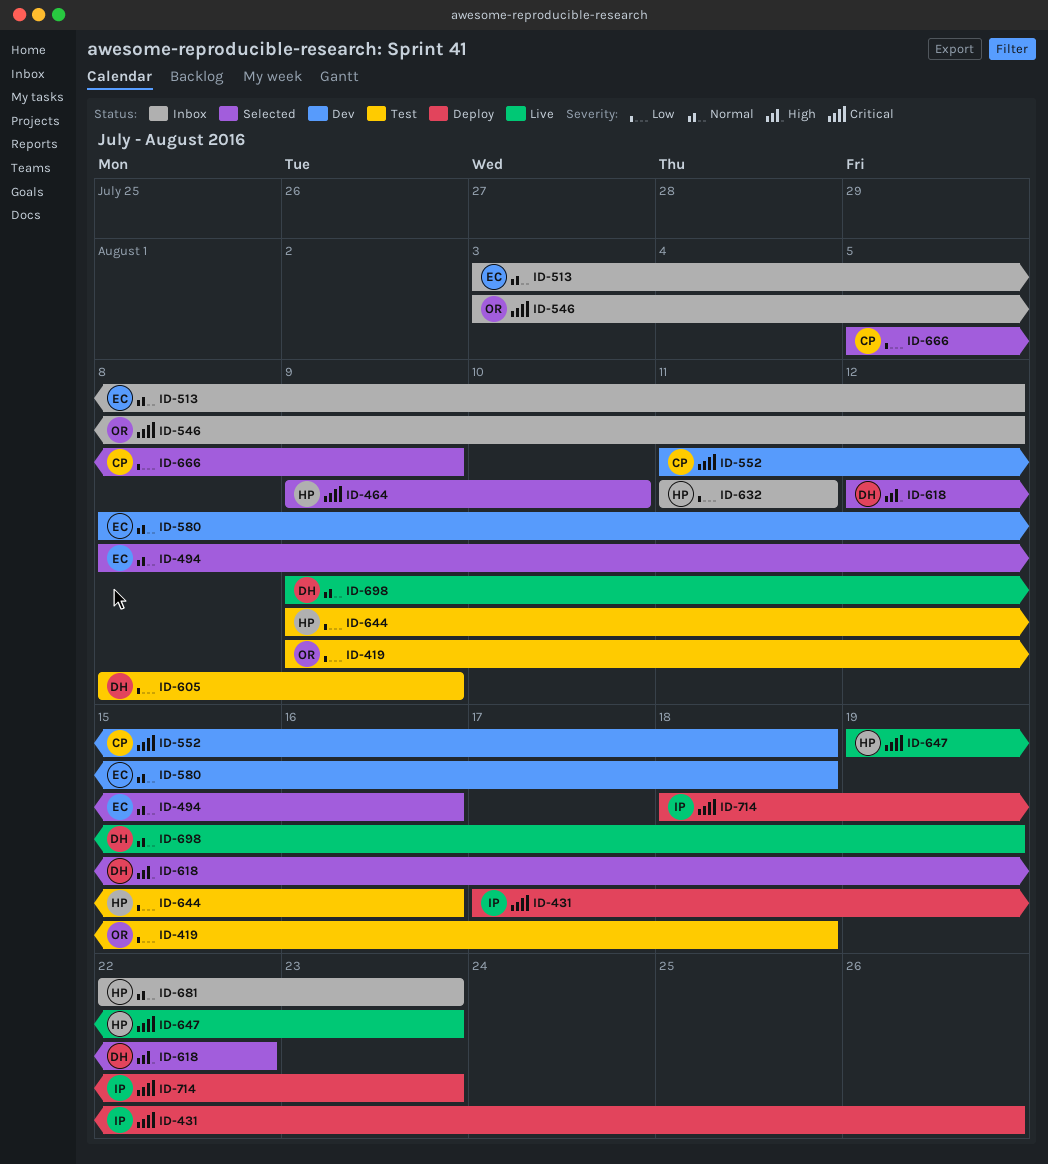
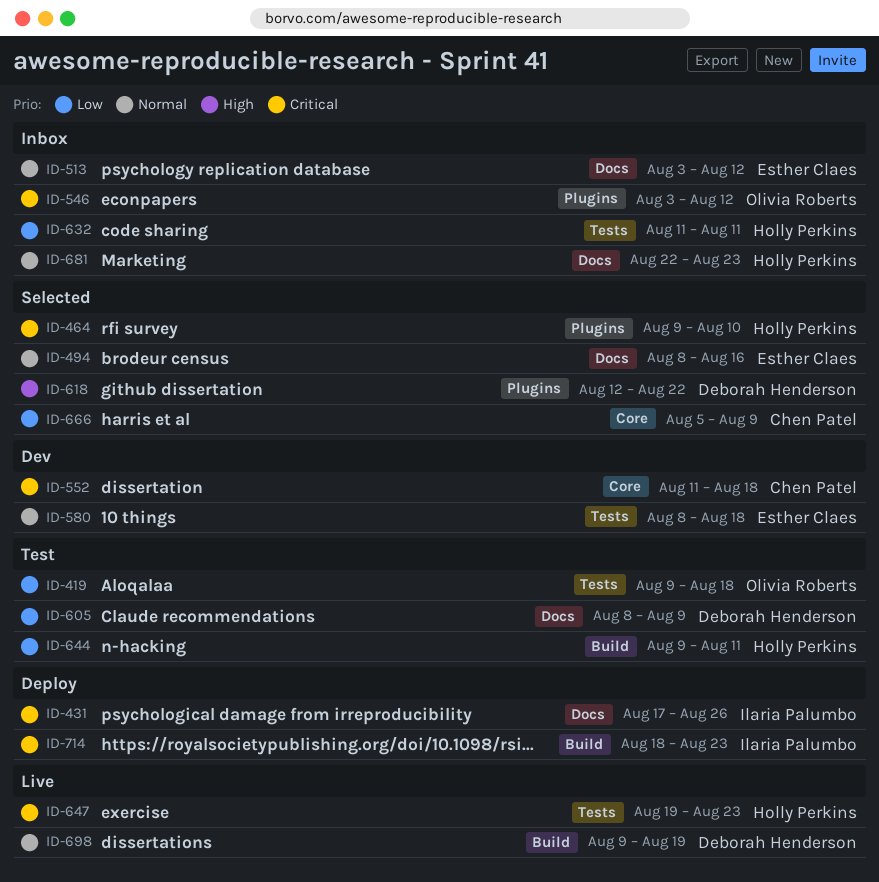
ID-644, due: Aug 16 -> Aug 11

